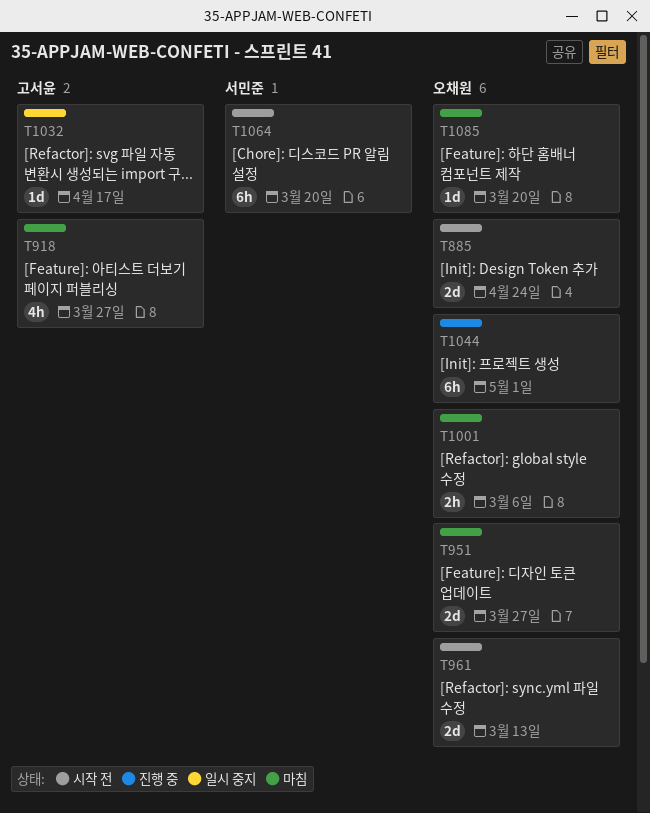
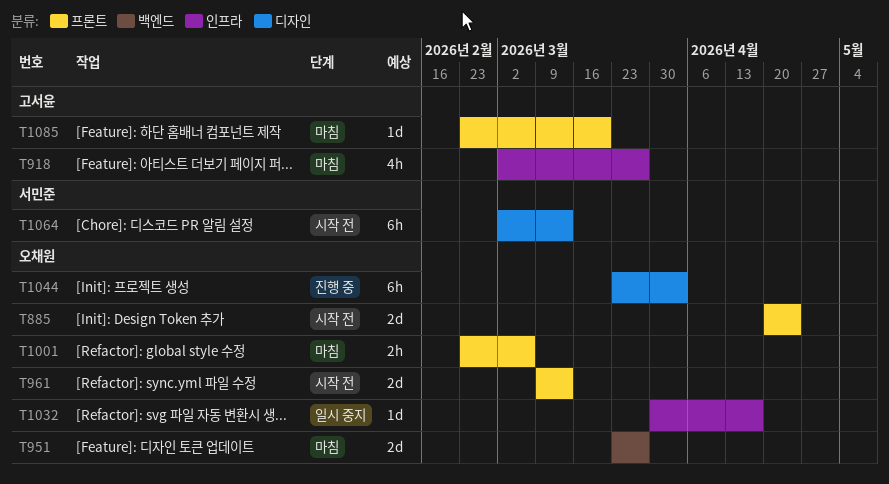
T1032, owner: 고서윤 -> 오채원
T1044, due: May 1 -> Apr 3
T1064, due: Mar 20 -> Mar 13
T1085, owner: 오채원 -> 고서윤

